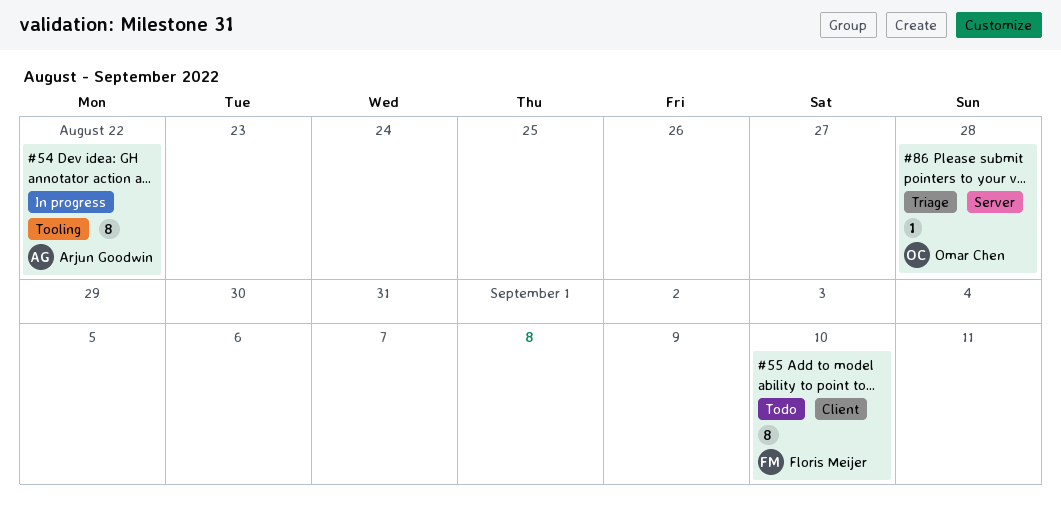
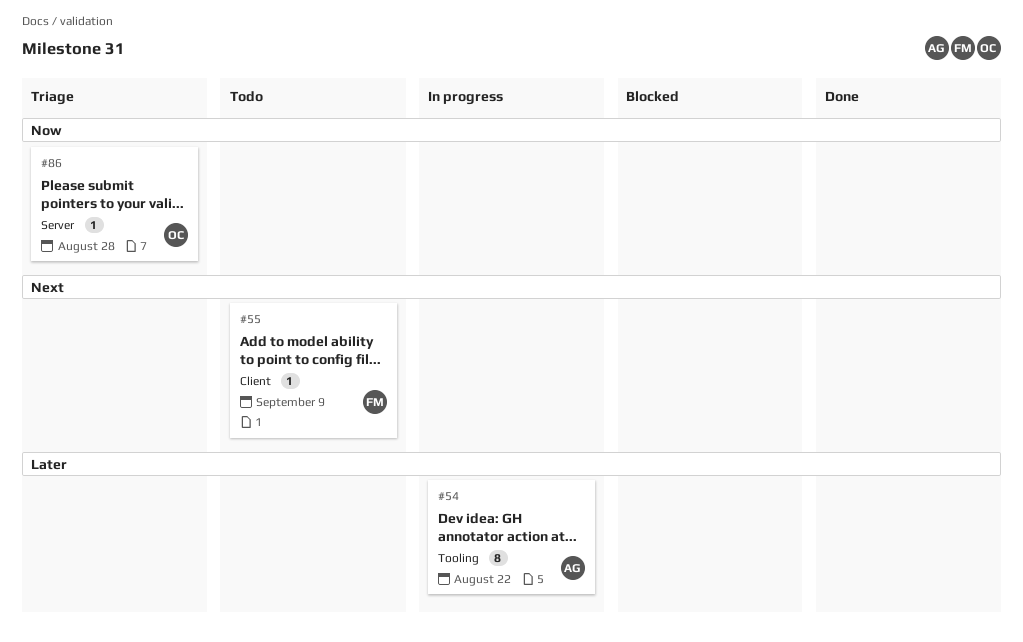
#55, estimate: 8 -> 1
#55, due: Sep 10 -> Sep 9

